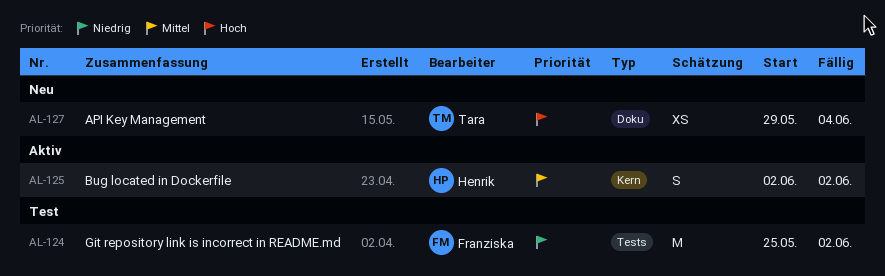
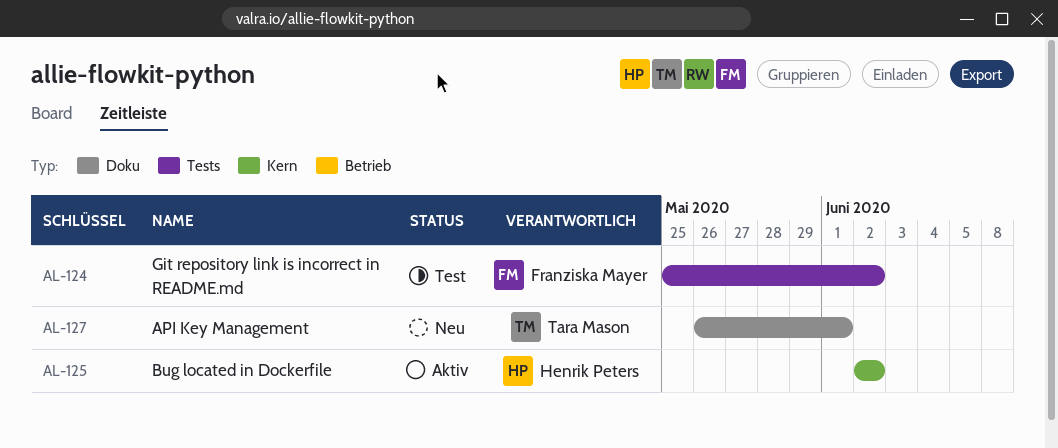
AL-127, start: May 29 -> May 26
AL-127, due: Jun 4 -> Jun 1

